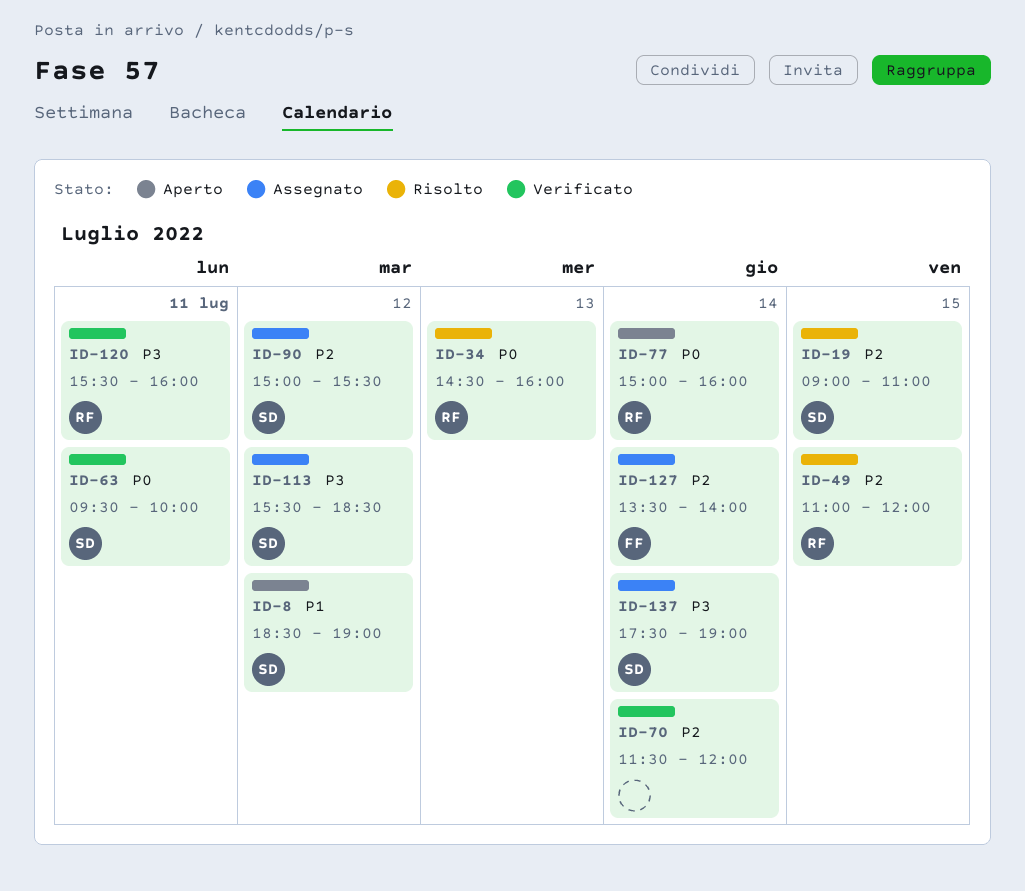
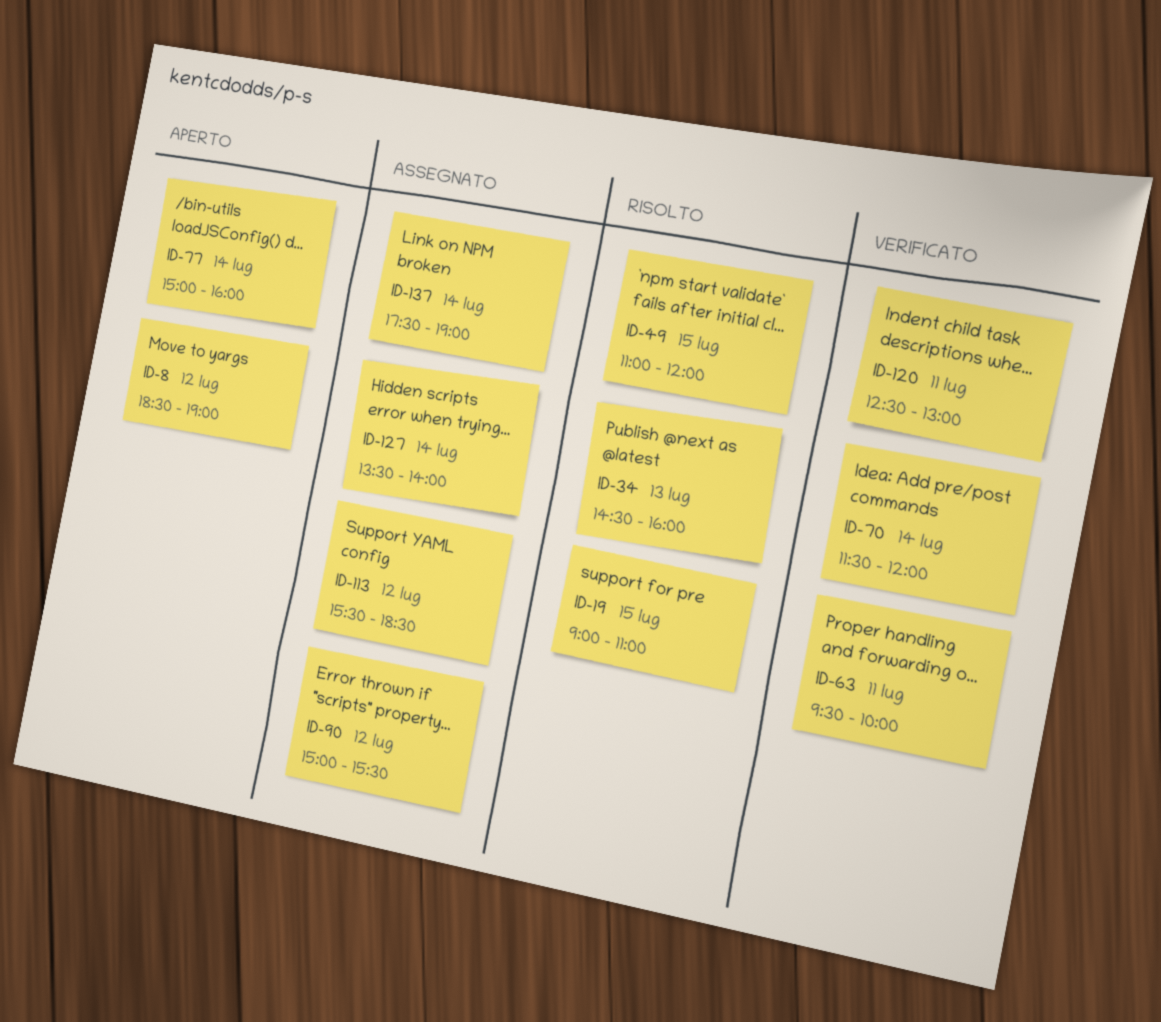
ID-120, begins: 15:30 -> 12:30
ID-120, ends: 16:00 -> 13:00

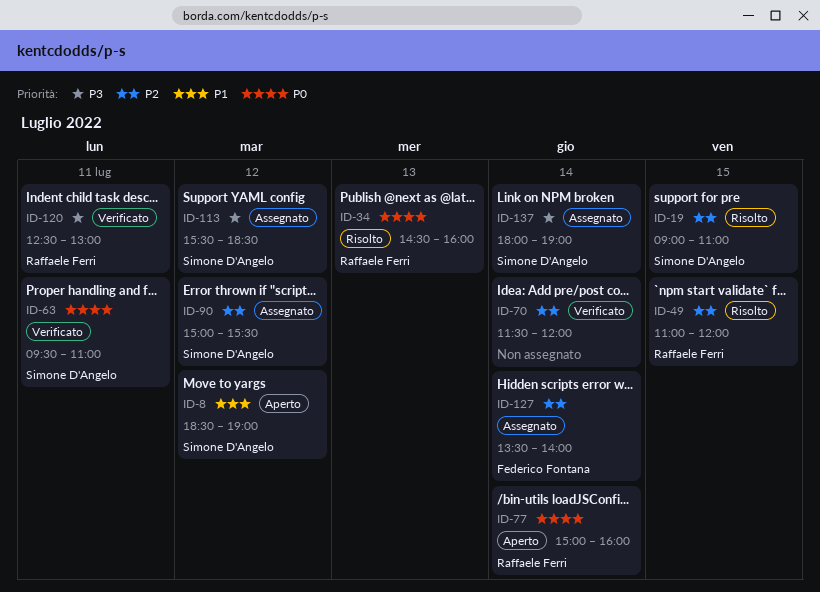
ID-63, ends: 10:00 -> 11:00
ID-137, begins: 17:30 -> 18:00

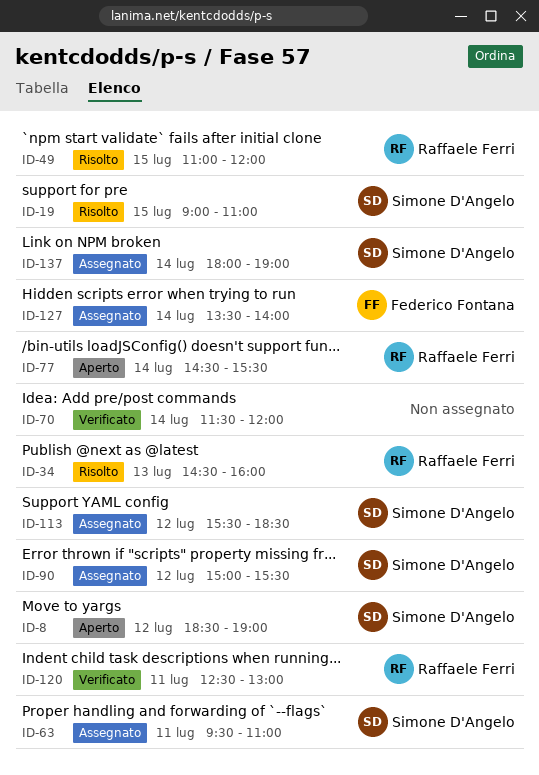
ID-63, status: Verificato -> Assegnato
ID-77, begins: 15:00 -> 14:30
ID-77, ends: 16:00 -> 15:30

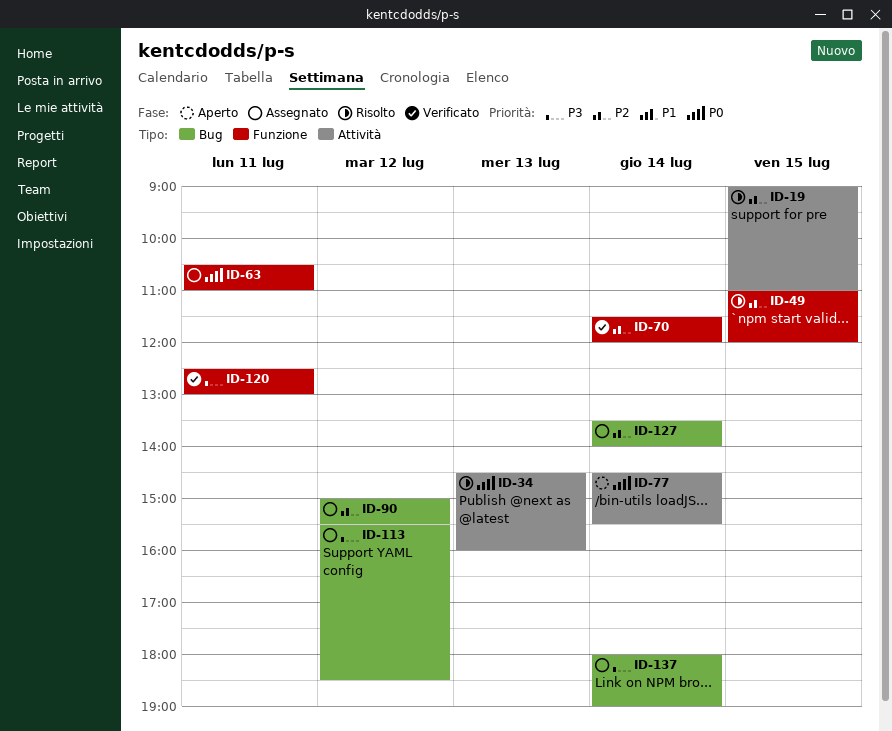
ID-8: present -> none
ID-63, begins: 09:30 -> 10:30

